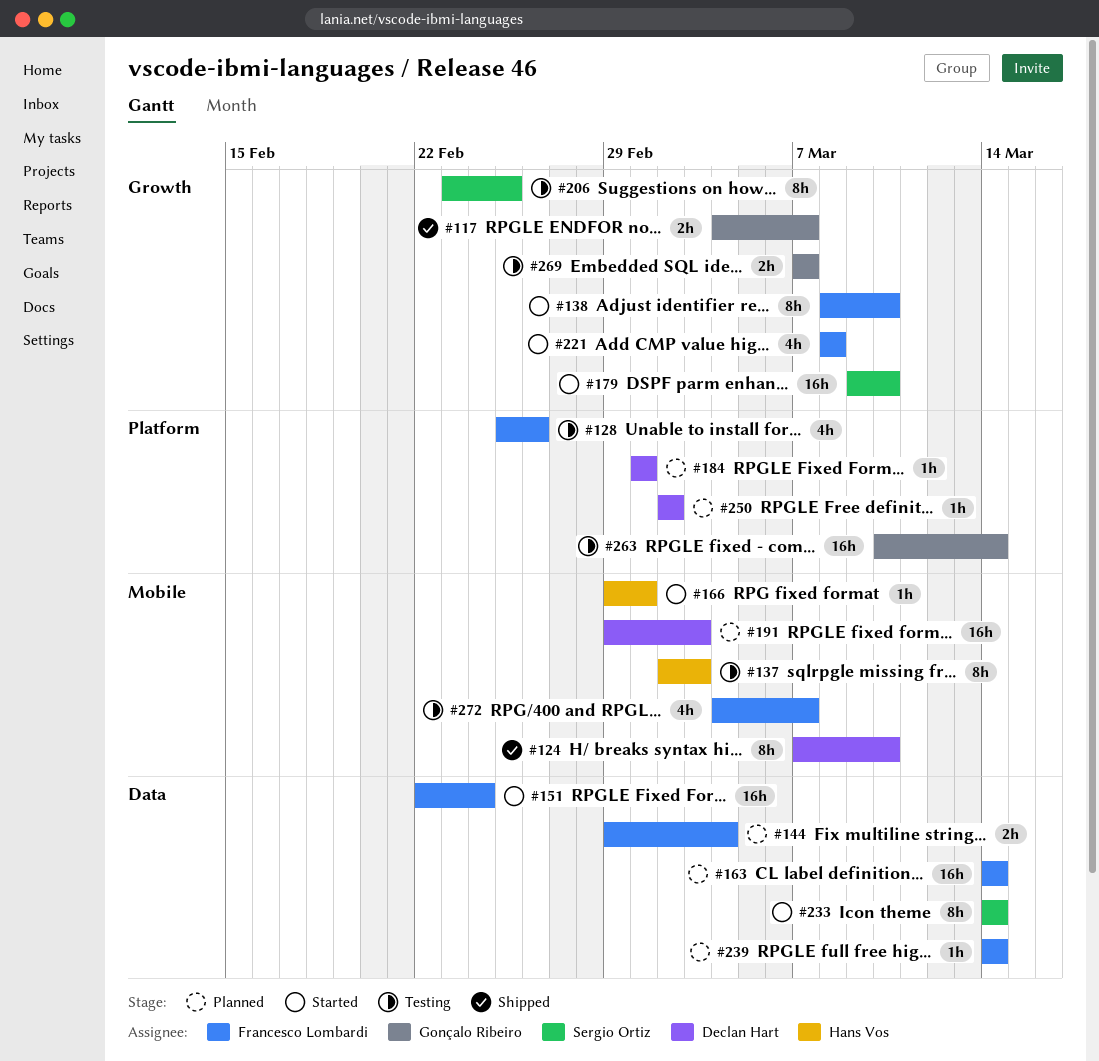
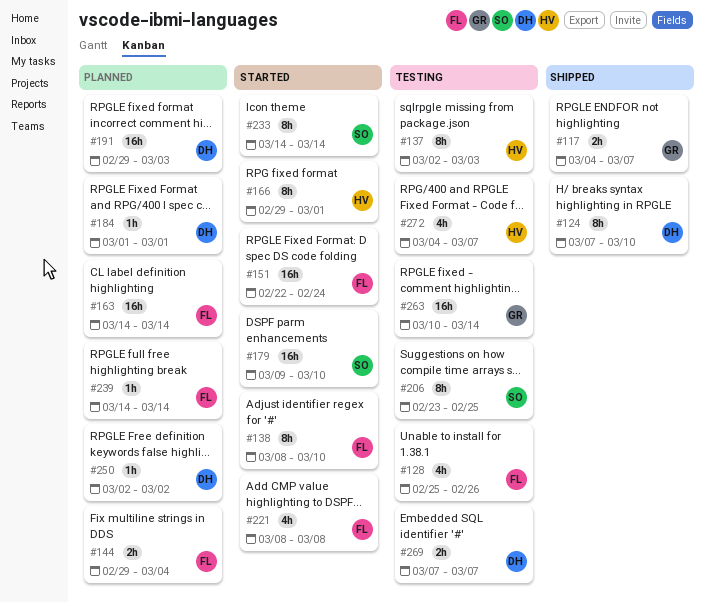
#166, estimate: 1h -> 8h
#269, owner: Gonçalo Ribeiro -> Declan Hart
#272, owner: Francesco Lombardi -> Hans Vos

